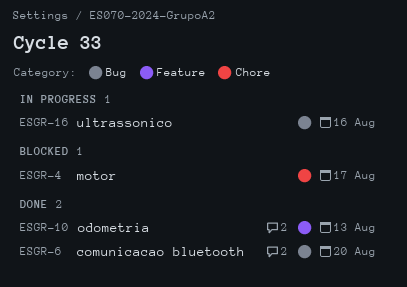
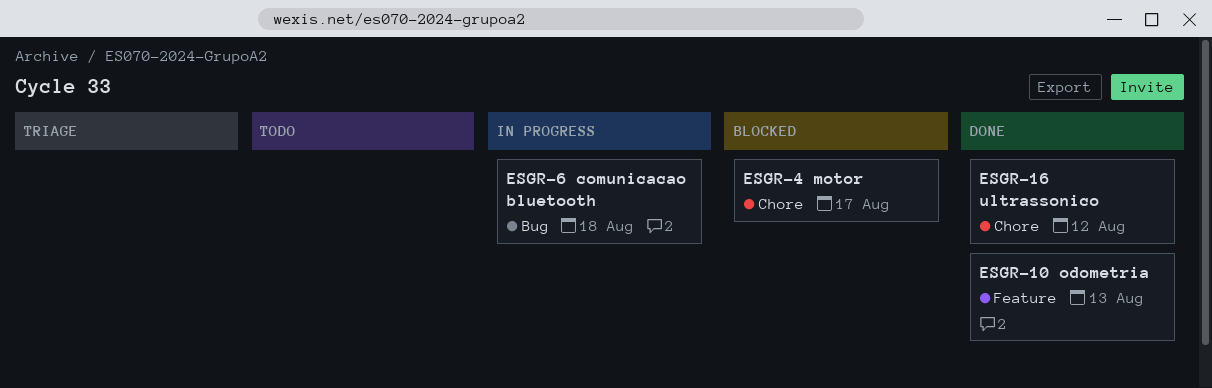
ESGR-6, status: Done -> In progress
ESGR-6, due: Aug 20 -> Aug 18
ESGR-16, status: In progress -> Done
ESGR-16, label: Bug -> Chore
ESGR-16, due: Aug 16 -> Aug 12

